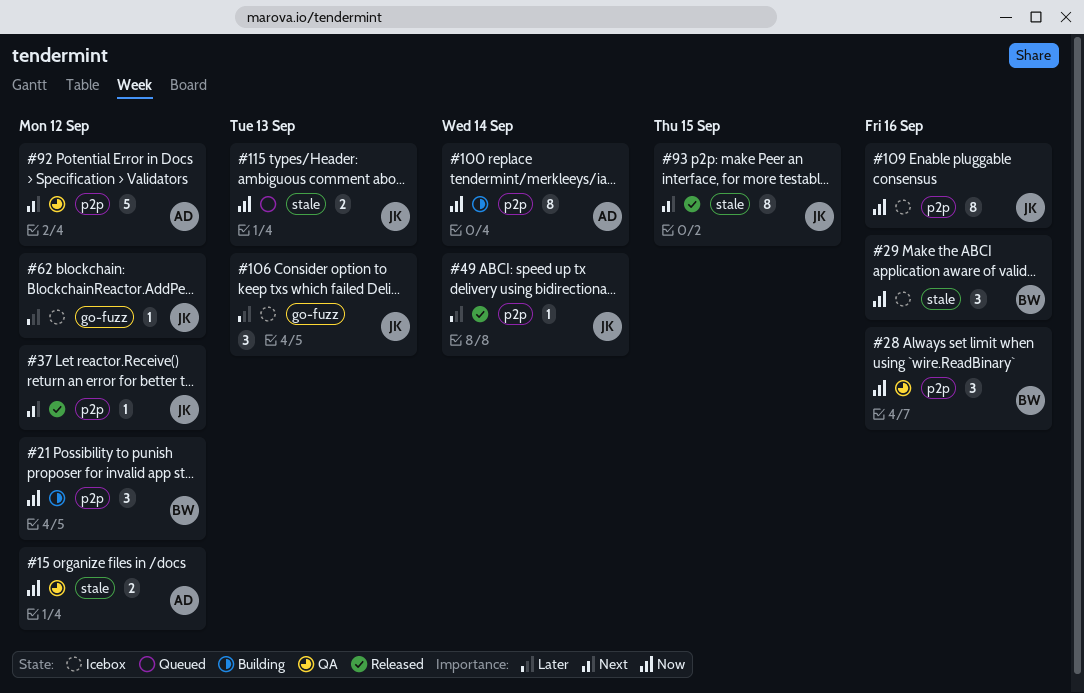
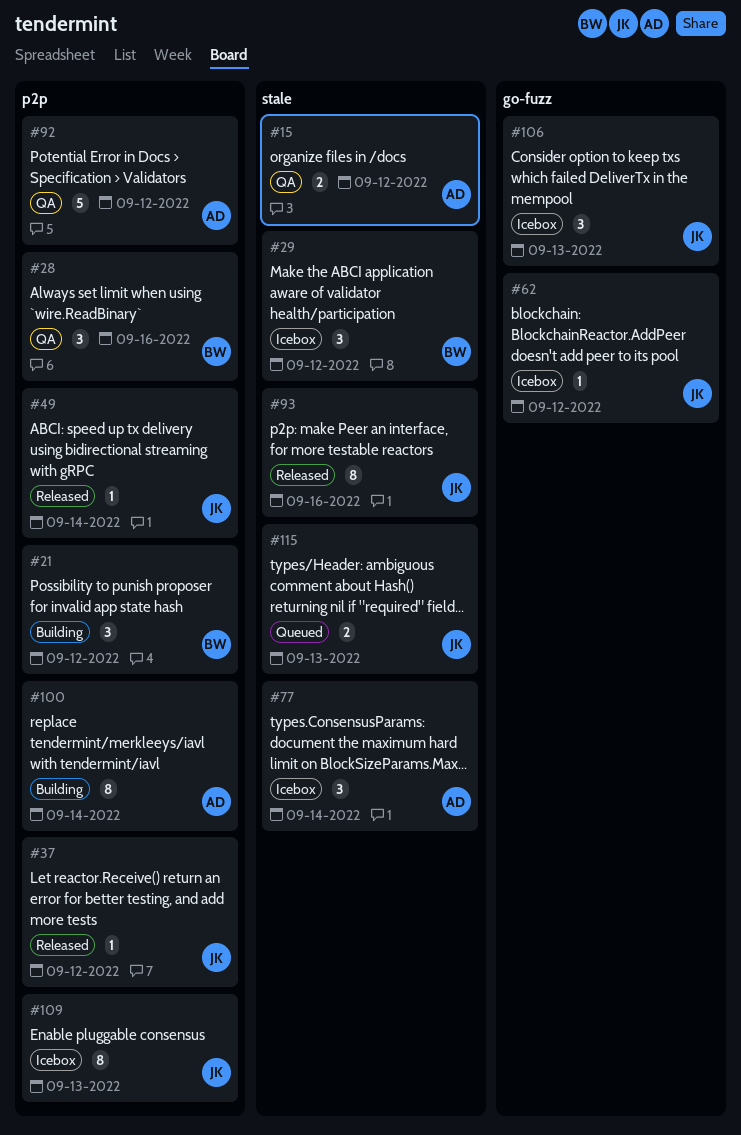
#29, due: Sep 16 -> Sep 12
#77: none -> present
#93, due: Sep 15 -> Sep 16
#109, due: Sep 16 -> Sep 13

